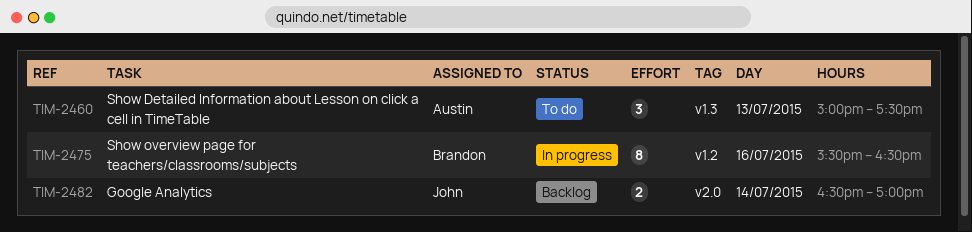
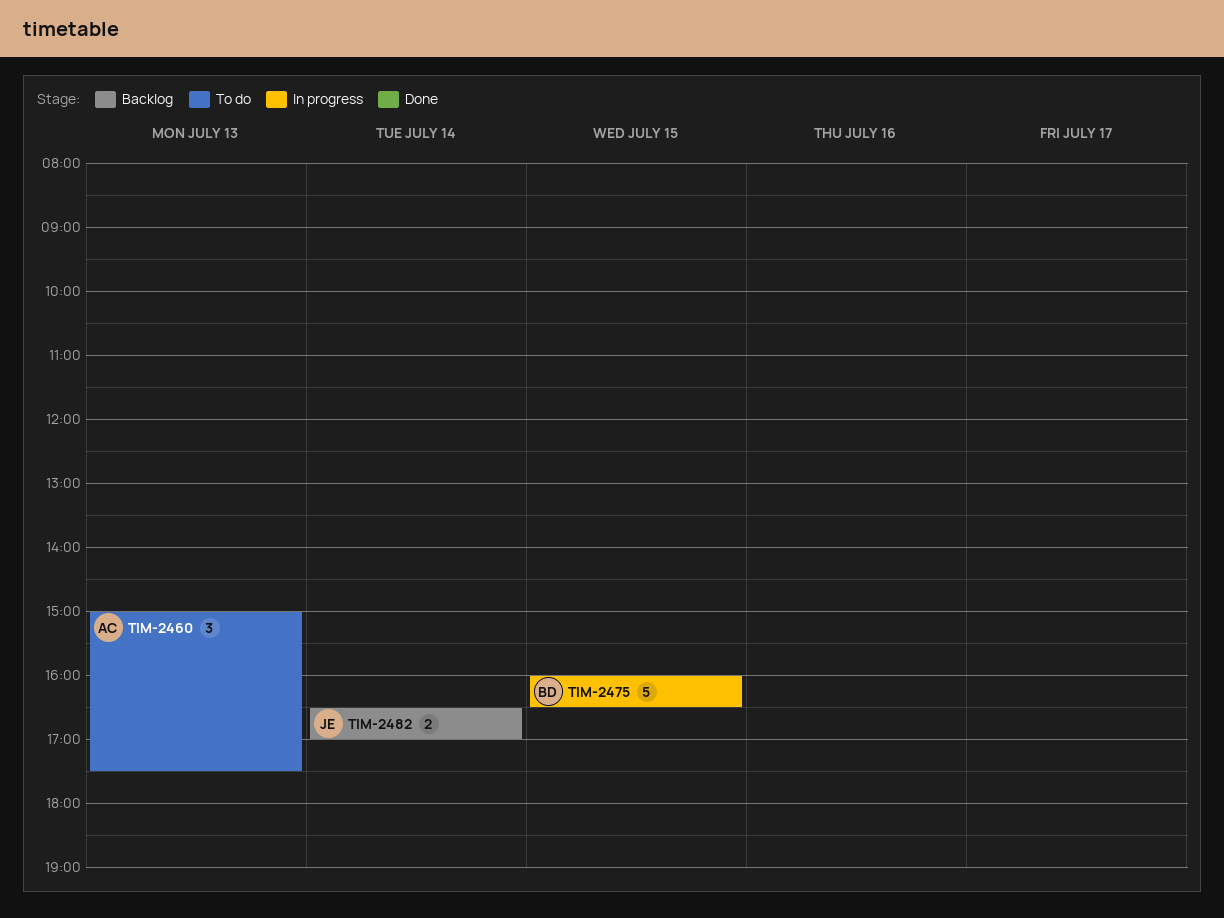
TIM-2475, estimate: 8 -> 5
TIM-2475, day: Jul 16 -> Jul 15
TIM-2475, begins: 15:30 -> 16:00

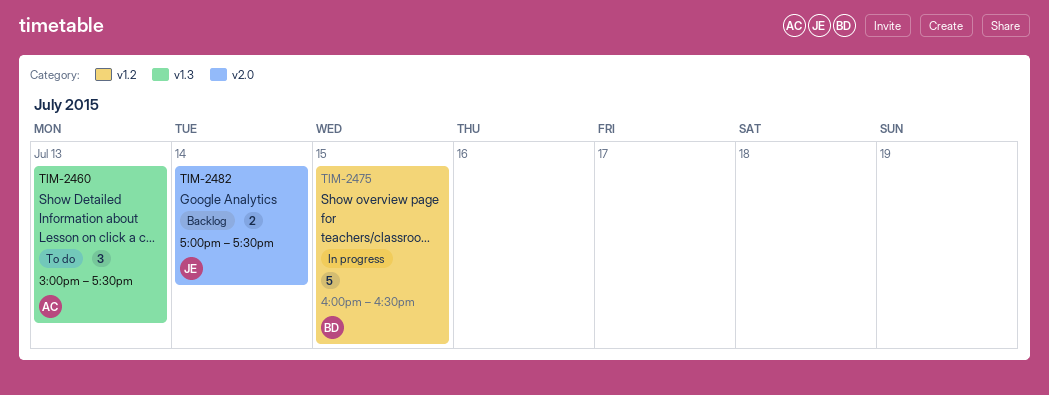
TIM-2482, begins: 16:30 -> 17:00
TIM-2482, ends: 17:00 -> 17:30

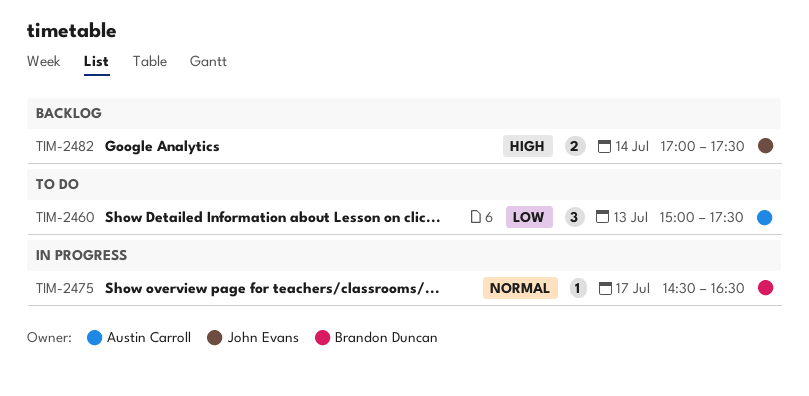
TIM-2475, estimate: 5 -> 1
TIM-2475, day: Jul 15 -> Jul 17
TIM-2475, begins: 16:00 -> 14:30

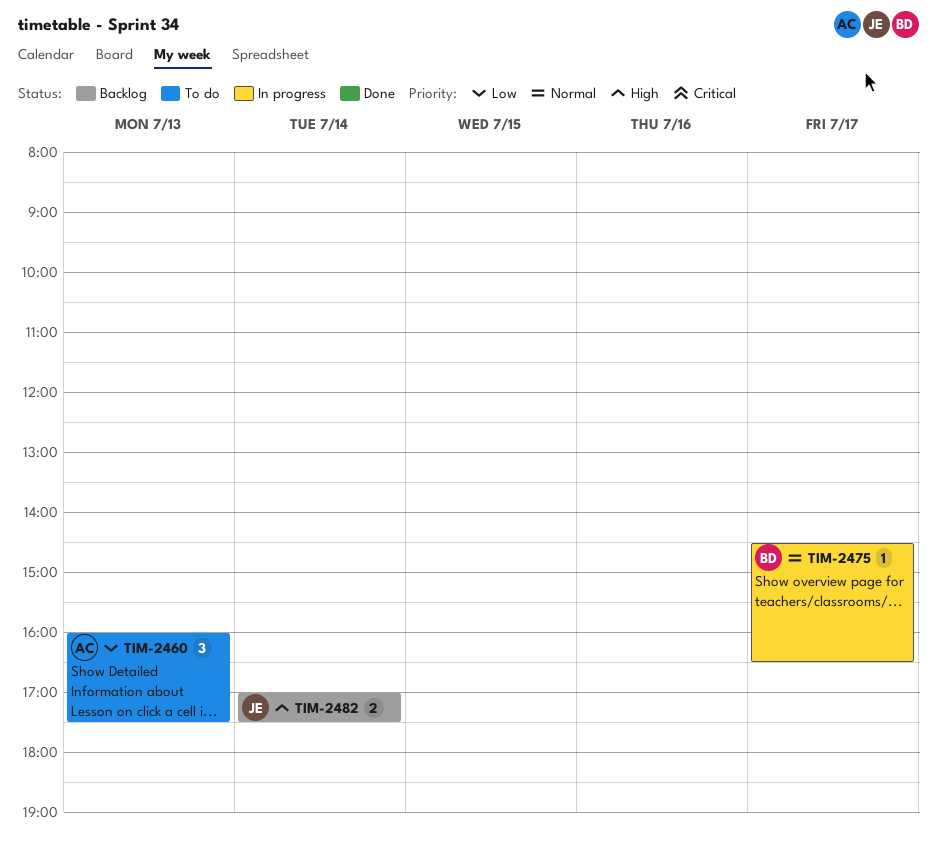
TIM-2460, begins: 15:00 -> 16:00

